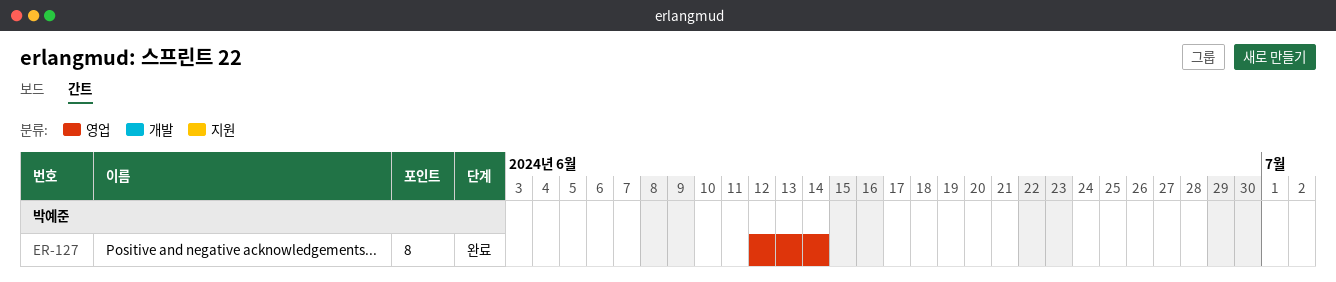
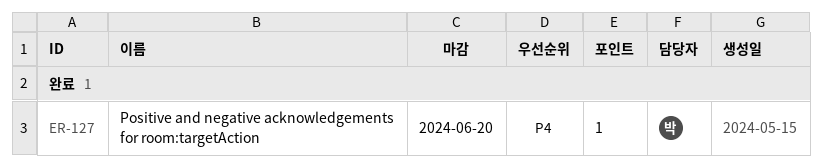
ER-127, estimate: 8 -> 1
ER-127, due: Jun 14 -> Jun 20

